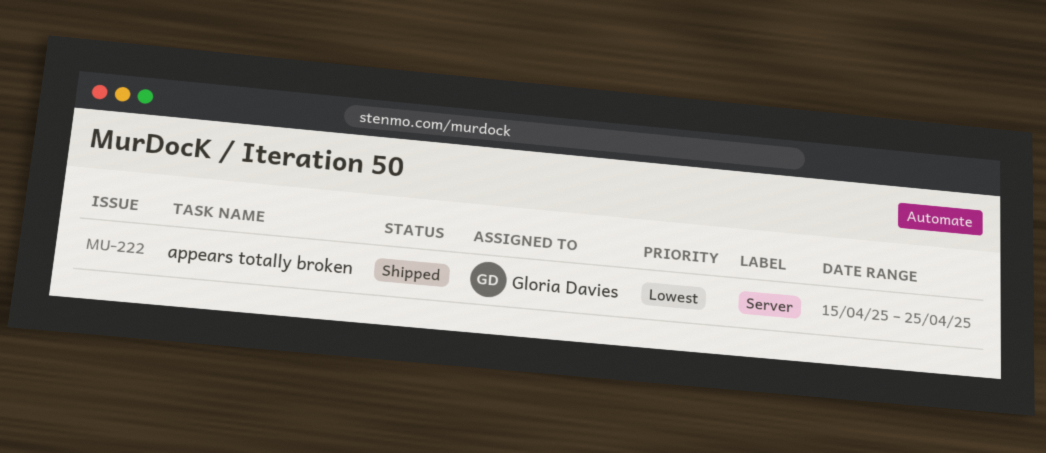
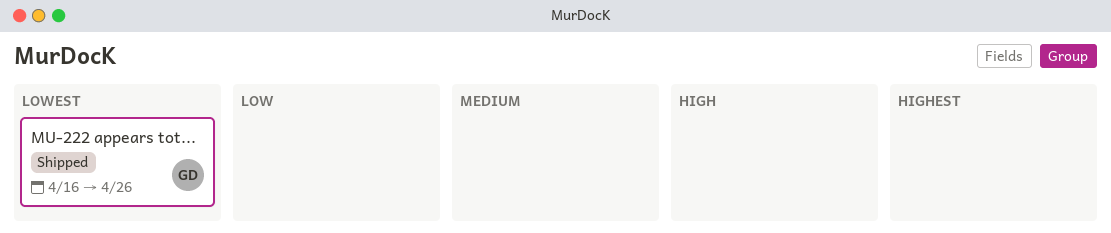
MU-222, start: Apr 15 -> Apr 16
MU-222, due: Apr 25 -> Apr 26

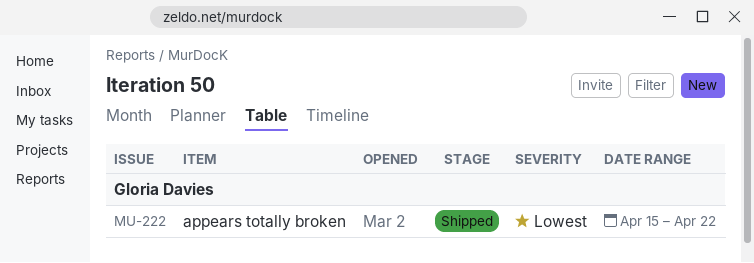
MU-222, start: Apr 16 -> Apr 15
MU-222, due: Apr 26 -> Apr 22

